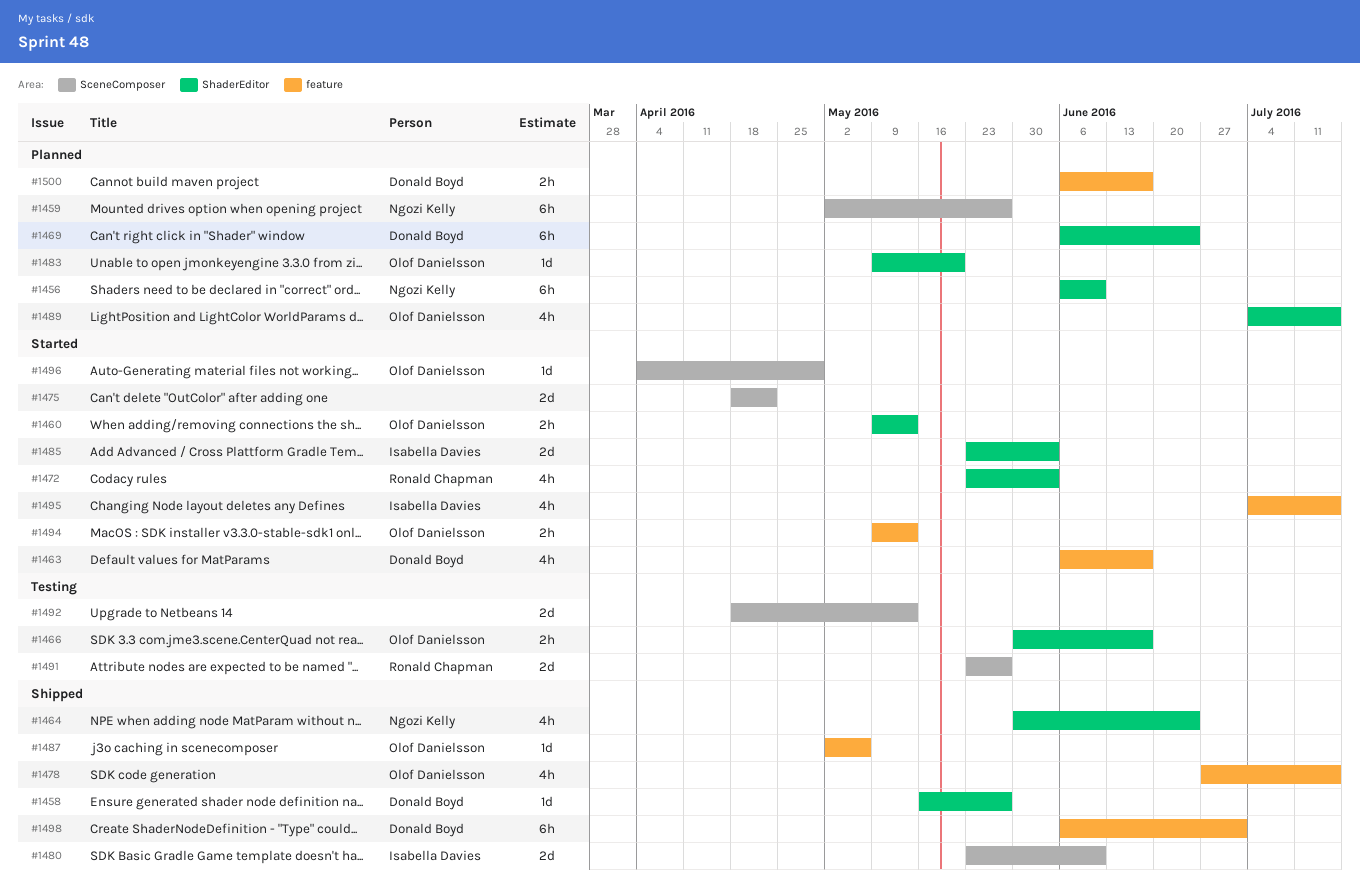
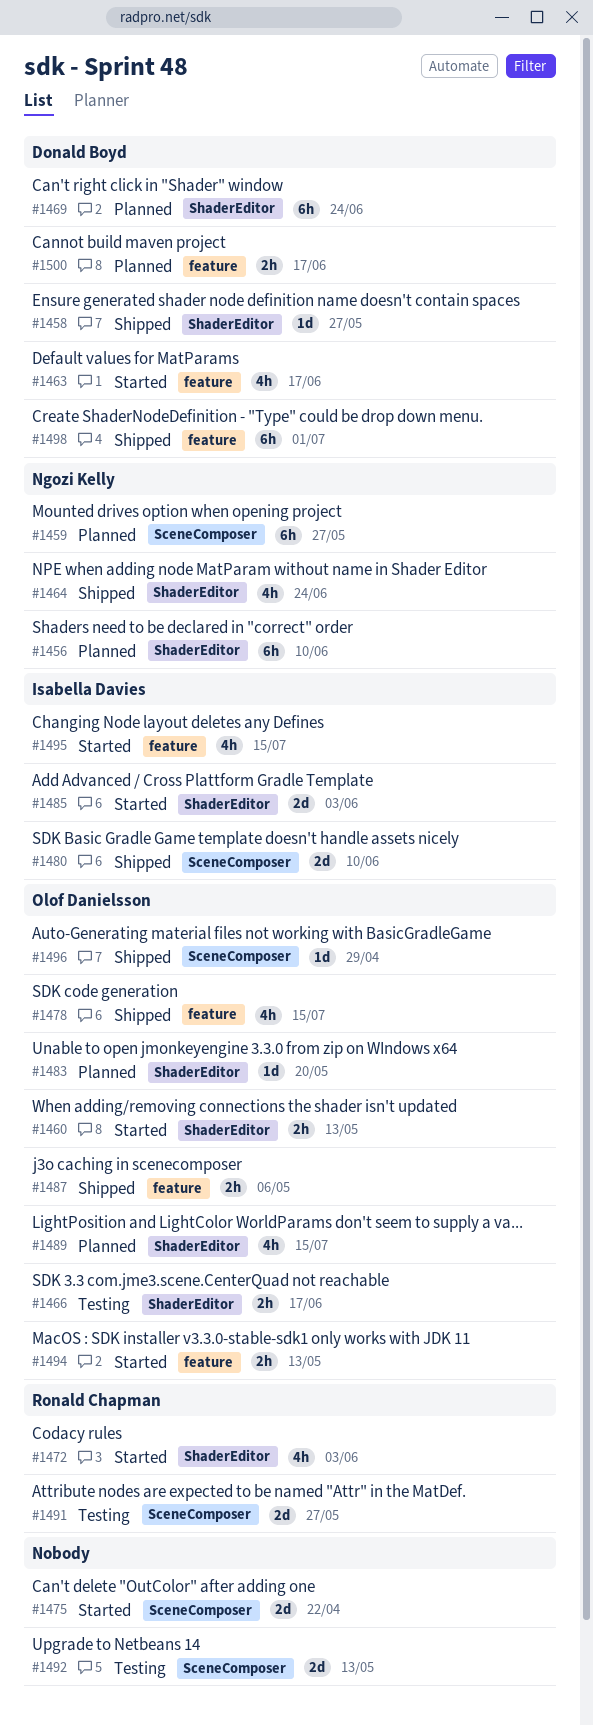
#1487, estimate: 1d -> 2h
#1496, status: Started -> Shipped

